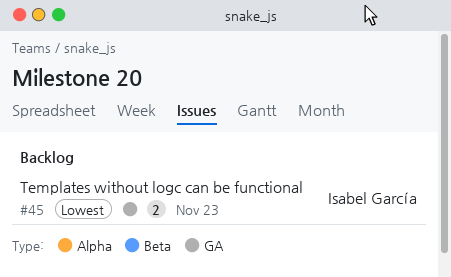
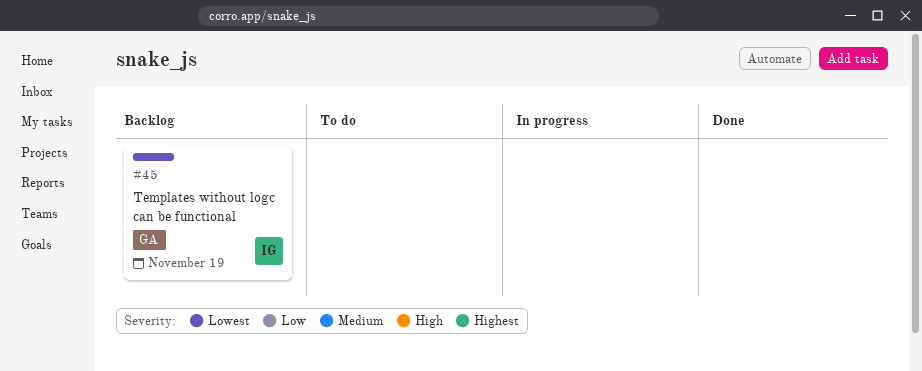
#45, due: Nov 23 -> Nov 19

